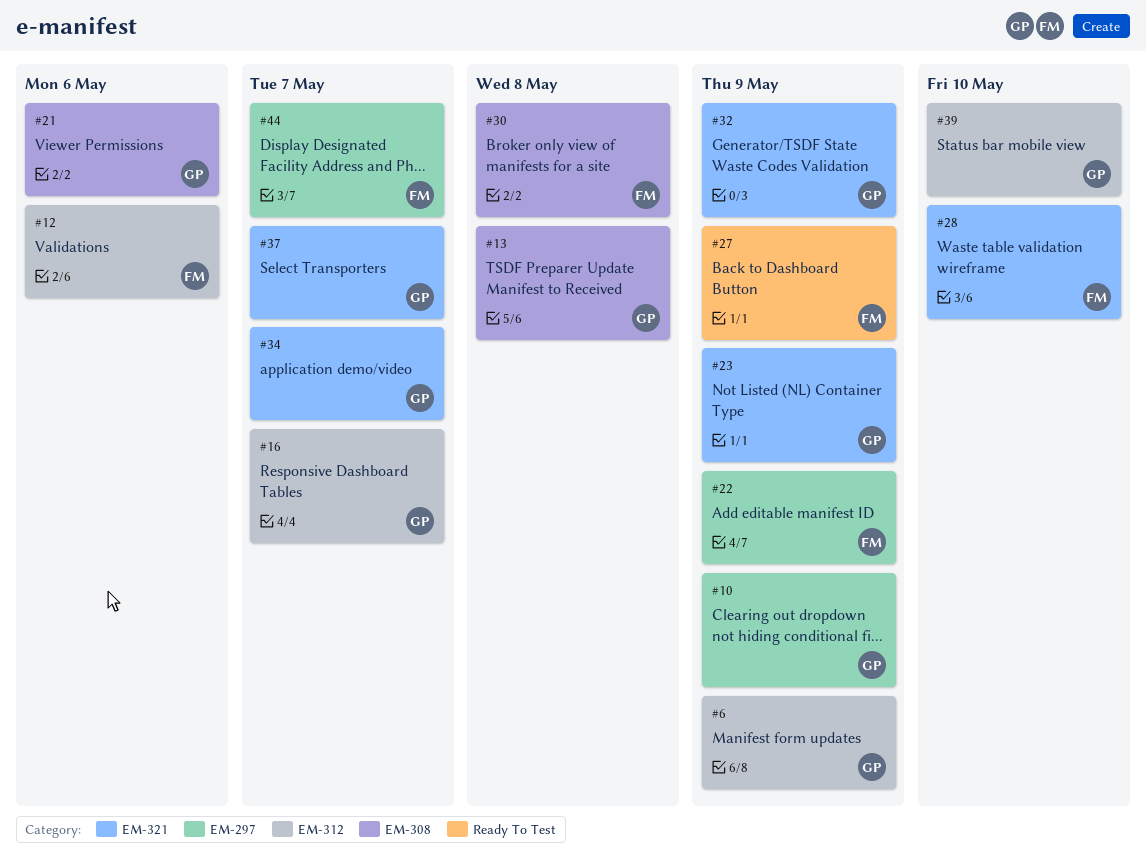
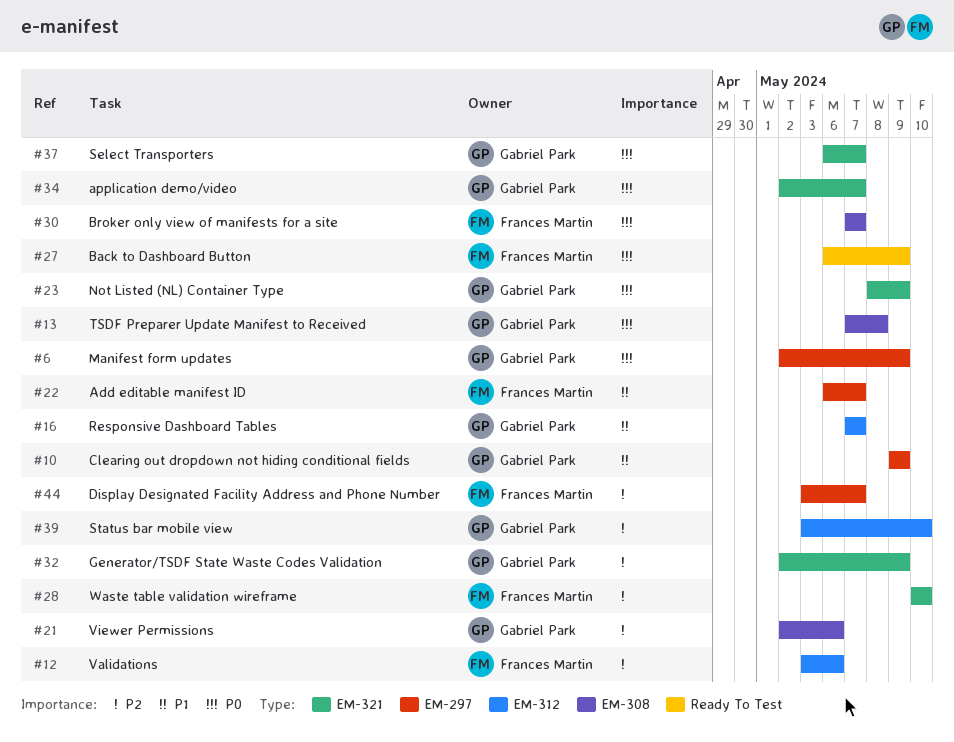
#6, label: EM-312 -> EM-297
#22, due: May 9 -> May 7
#30, due: May 8 -> May 7

